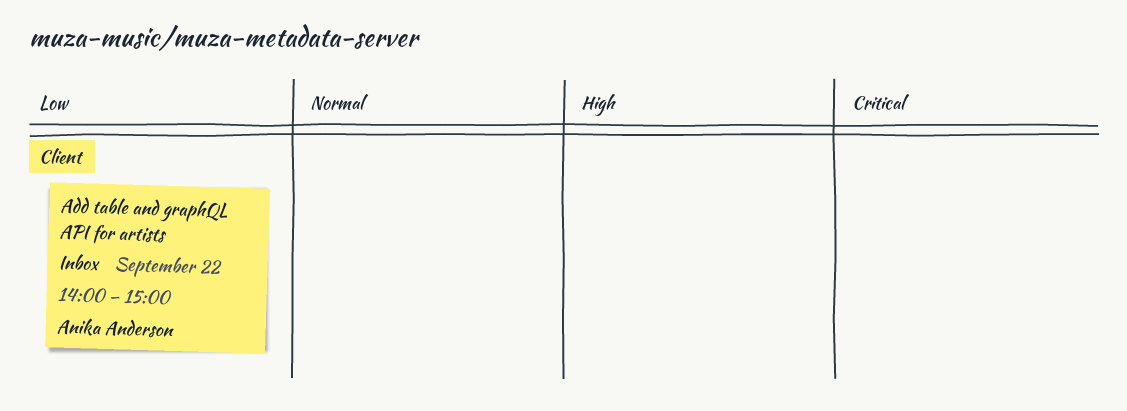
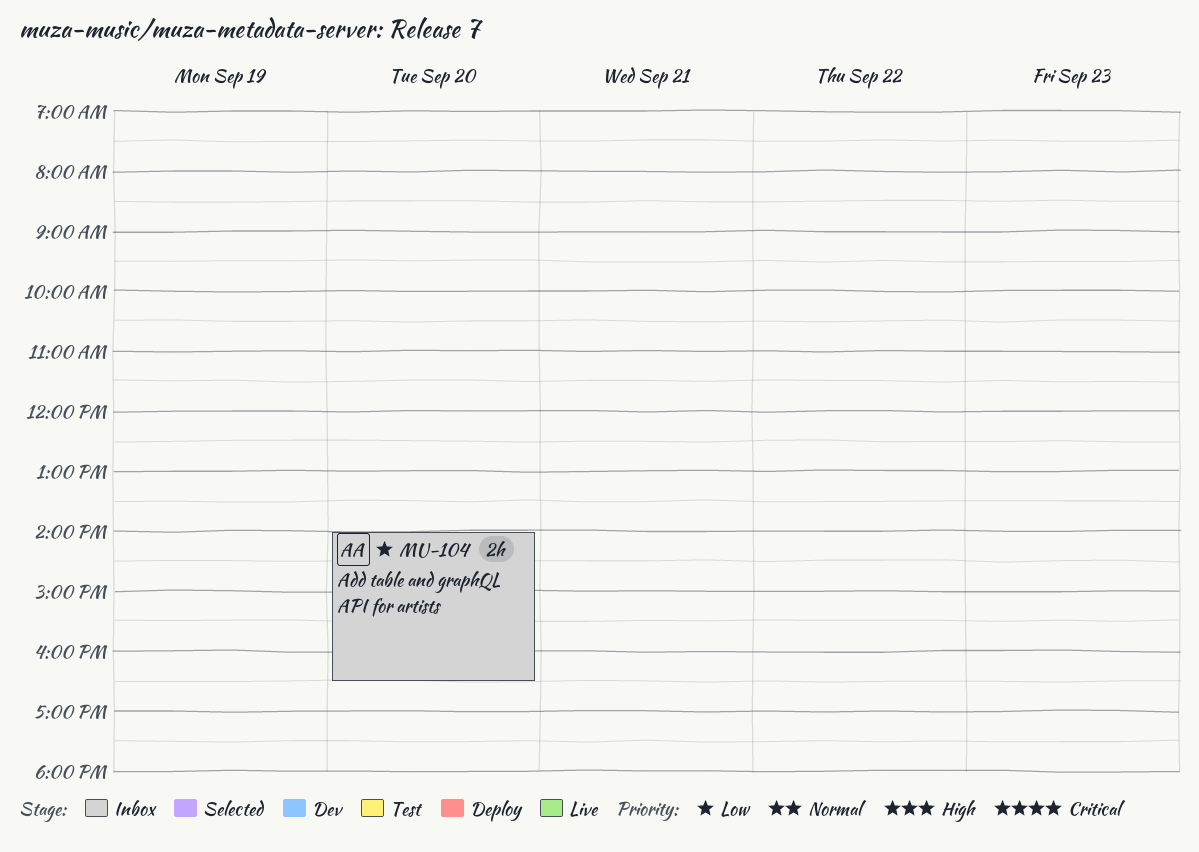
Add table and graphQL API for artists, day: Sep 22 -> Sep 20
Add table and graphQL API for artists, ends: 15:00 -> 16:30

